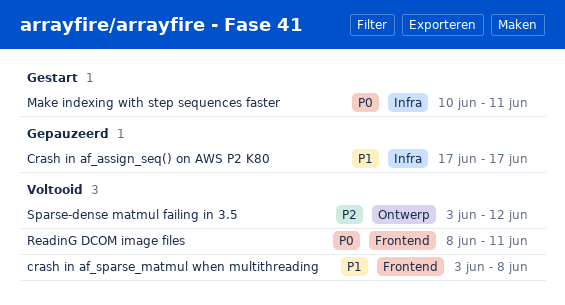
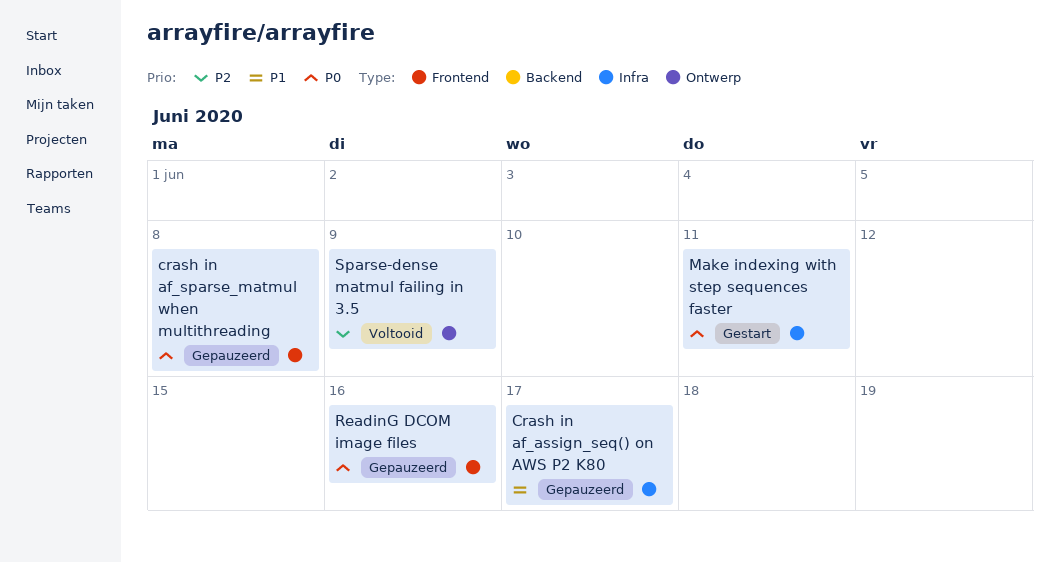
crash in af_sparse_matmul when multithreading, status: Voltooid -> Gepauzeerd
crash in af_sparse_matmul when multithreading, priority: P1 -> P0
ReadinG DCOM image files, status: Voltooid -> Gepauzeerd
ReadinG DCOM image files, due: Jun 11 -> Jun 16
Sparse-dense matmul failing in 3.5, due: Jun 12 -> Jun 9

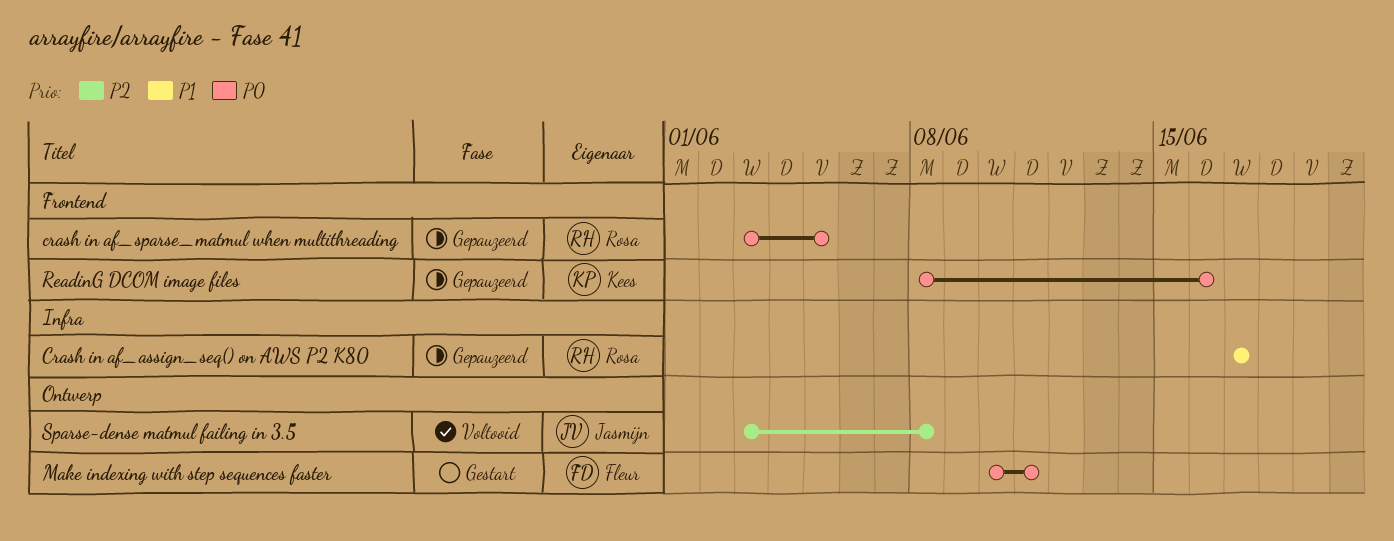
crash in af_sparse_matmul when multithreading, due: Jun 8 -> Jun 5
Make indexing with step sequences faster, label: Infra -> Ontwerp
Sparse-dense matmul failing in 3.5, due: Jun 9 -> Jun 8

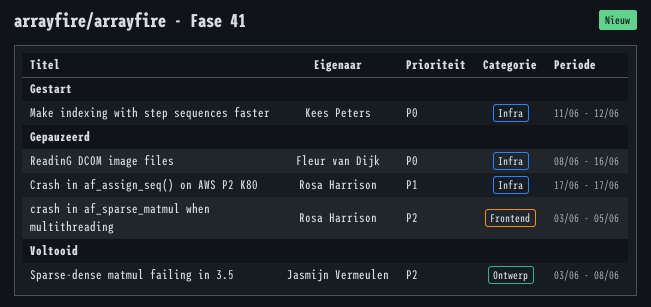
crash in af_sparse_matmul when multithreading, priority: P0 -> P2
Make indexing with step sequences faster, owner: Fleur van Dijk -> Kees Peters
Make indexing with step sequences faster, label: Ontwerp -> Infra
Make indexing with step sequences faster, start: Jun 10 -> Jun 11
Make indexing with step sequences faster, due: Jun 11 -> Jun 12
ReadinG DCOM image files, owner: Kees Peters -> Fleur van Dijk
ReadinG DCOM image files, label: Frontend -> Infra

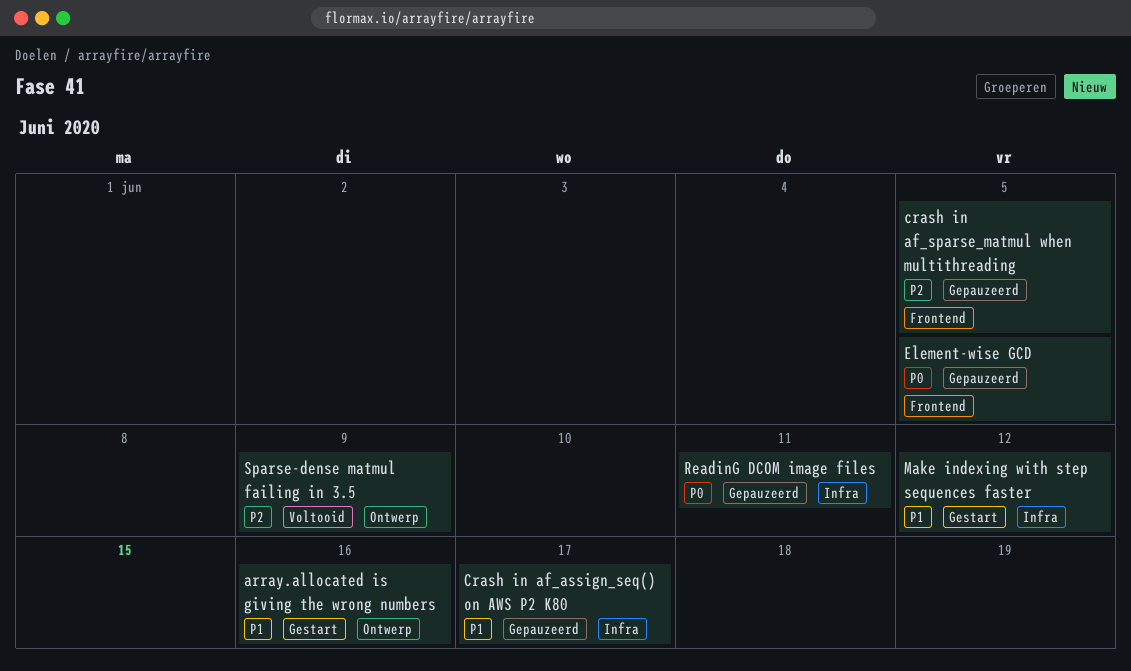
array.allocated is giving the wrong numbers: none -> present
Element-wise GCD: none -> present
Make indexing with step sequences faster, priority: P0 -> P1
ReadinG DCOM image files, due: Jun 16 -> Jun 11
Sparse-dense matmul failing in 3.5, due: Jun 8 -> Jun 9

